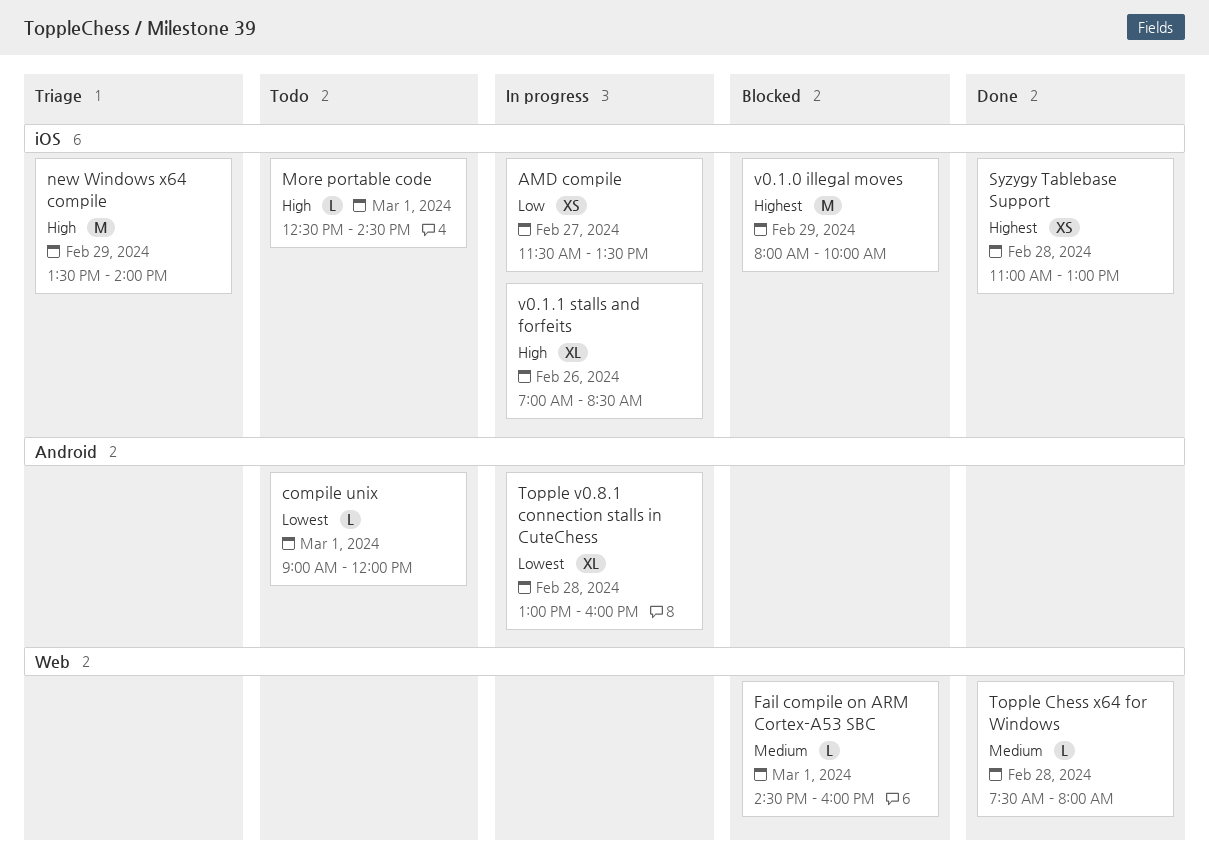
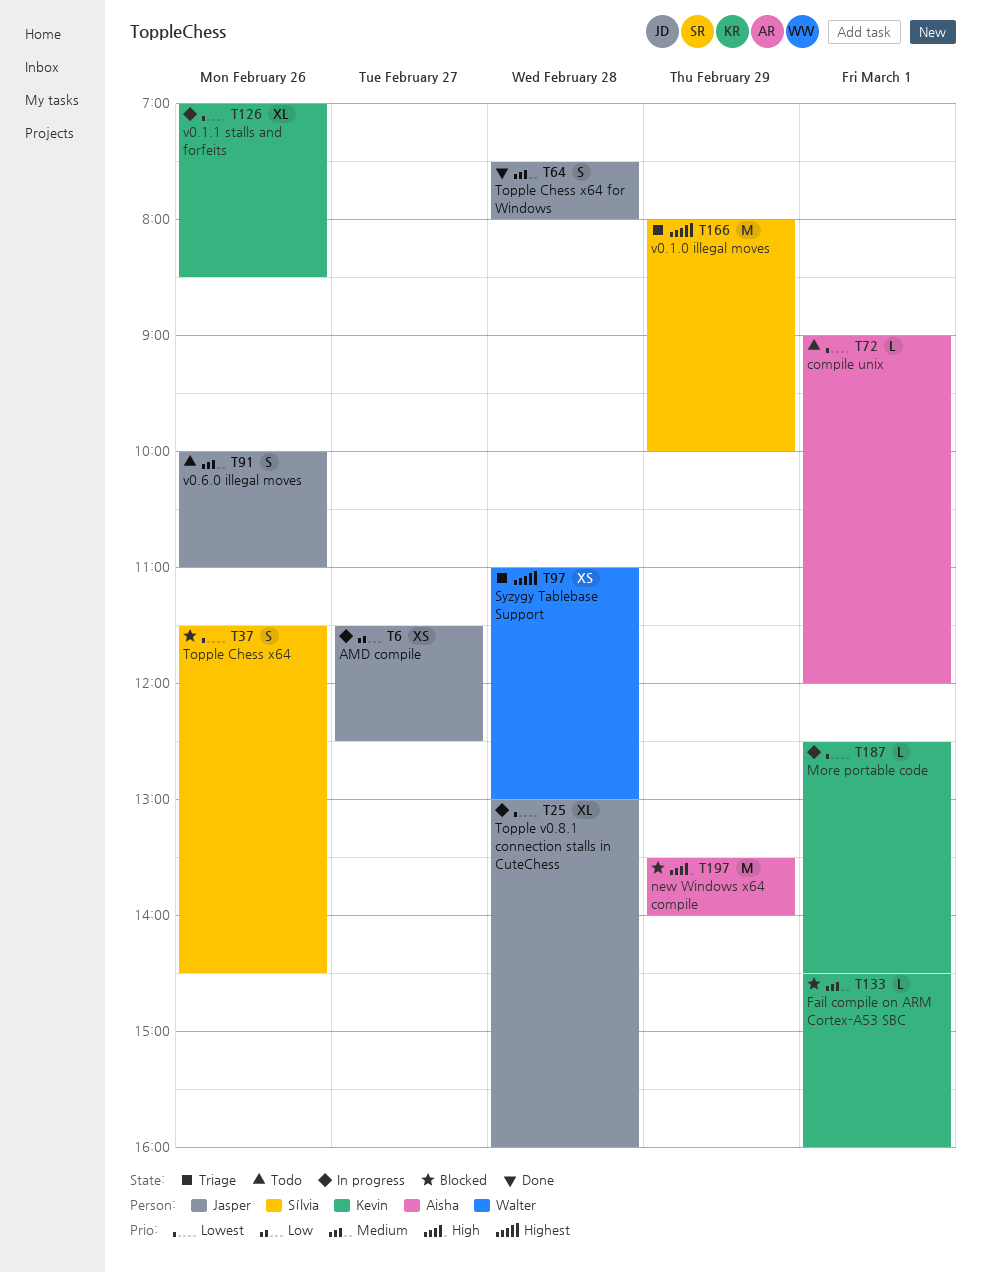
AMD compile, ends: 13:30 -> 12:30
More portable code, status: Todo -> In progress
More portable code, priority: High -> Lowest
new Windows x64 compile, status: Triage -> Blocked
Syzygy Tablebase Support, status: Done -> Triage
Topple Chess x64: none -> present
Topple Chess x64 for Windows, estimate: L -> S
v0.1.0 illegal moves, status: Blocked -> Triage
v0.1.1 stalls and forfeits, priority: High -> Lowest
v0.6.0 illegal moves: none -> present

